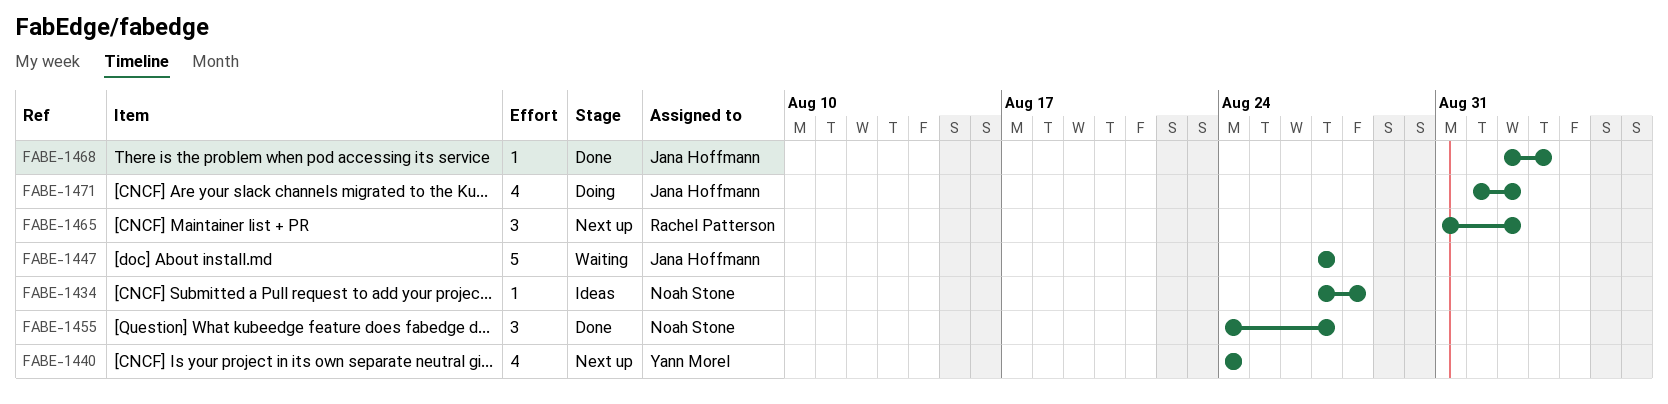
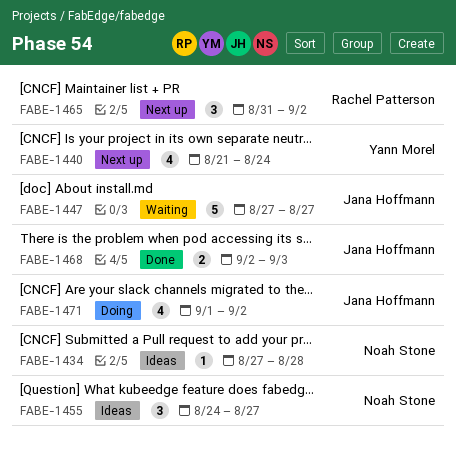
FABE-1440, start: Aug 24 -> Aug 21
FABE-1455, status: Done -> Ideas
FABE-1468, estimate: 1 -> 2

